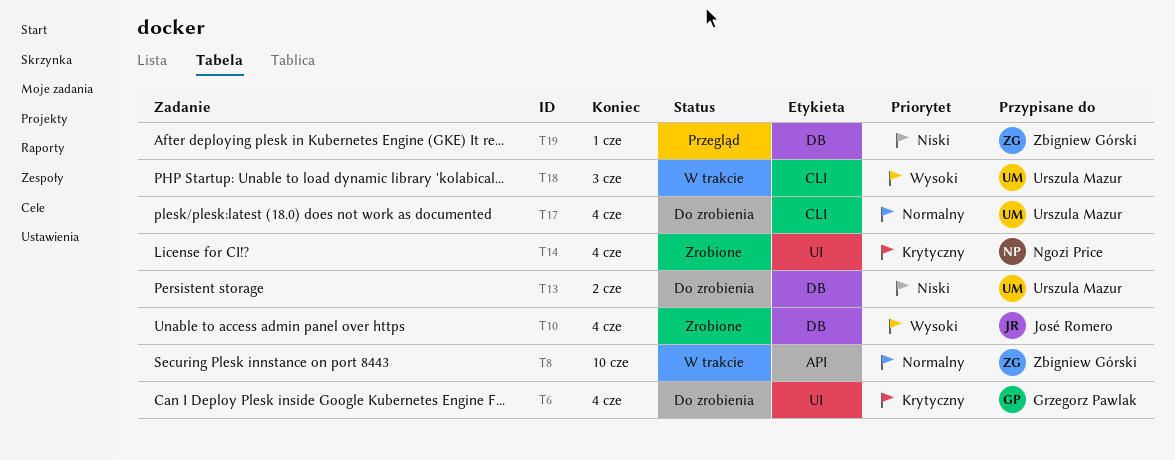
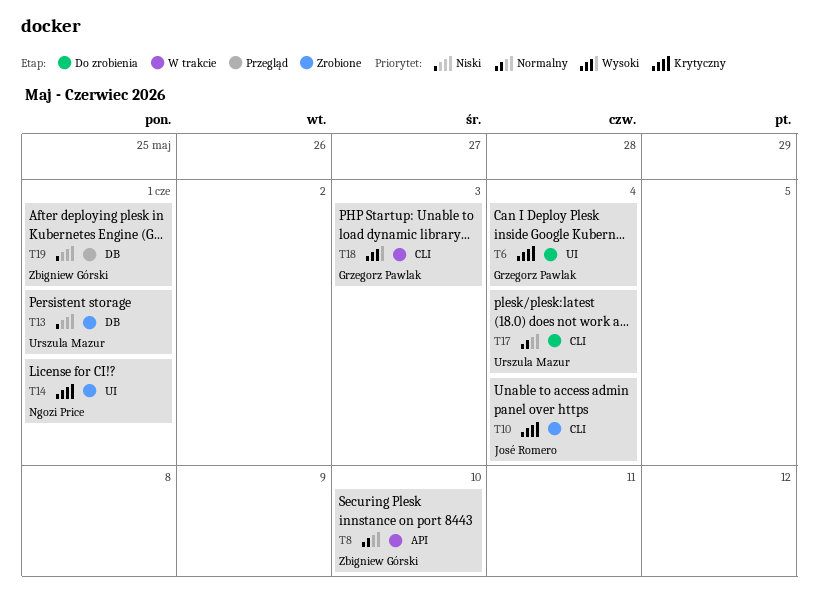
T10, priority: Wysoki -> Krytyczny
T10, label: DB -> CLI
T13, status: Do zrobienia -> Zrobione
T13, due: Jun 2 -> Jun 1
T14, due: Jun 4 -> Jun 1
T18, owner: Urszula Mazur -> Grzegorz Pawlak

